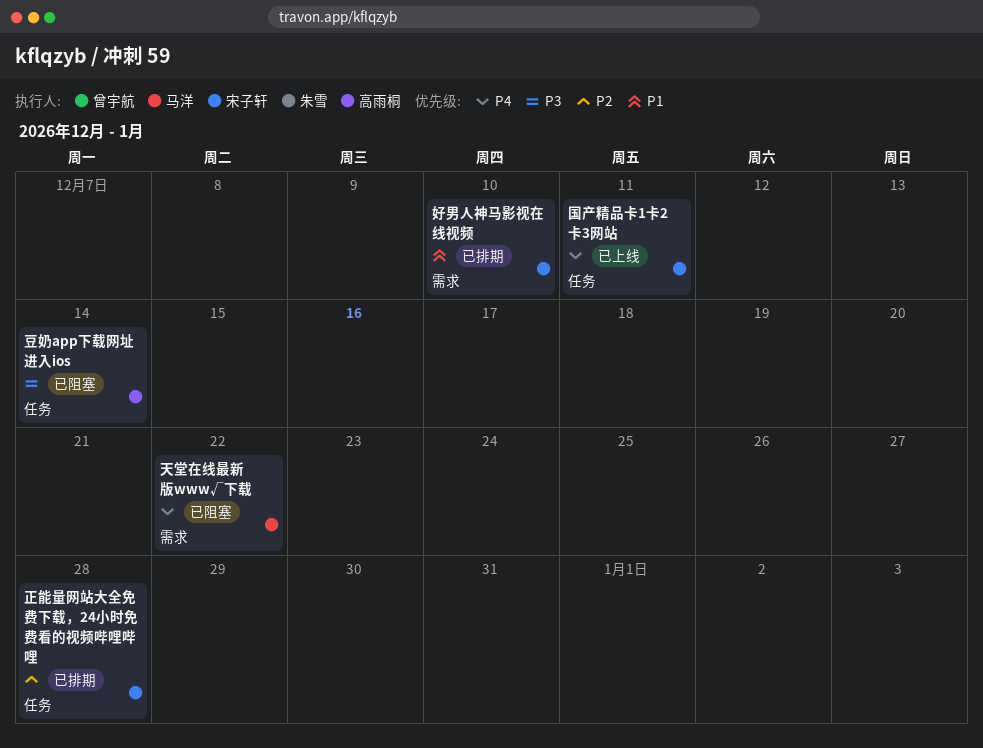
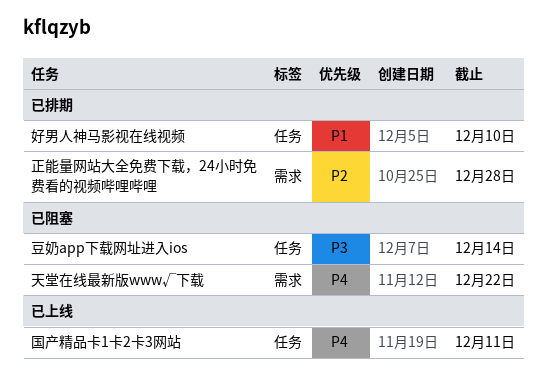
好男人神马影视在线视频, label: 需求 -> 任务
正能量网站大全免费下载，24小时免费看的视频哔哩哔哩, label: 任务 -> 需求

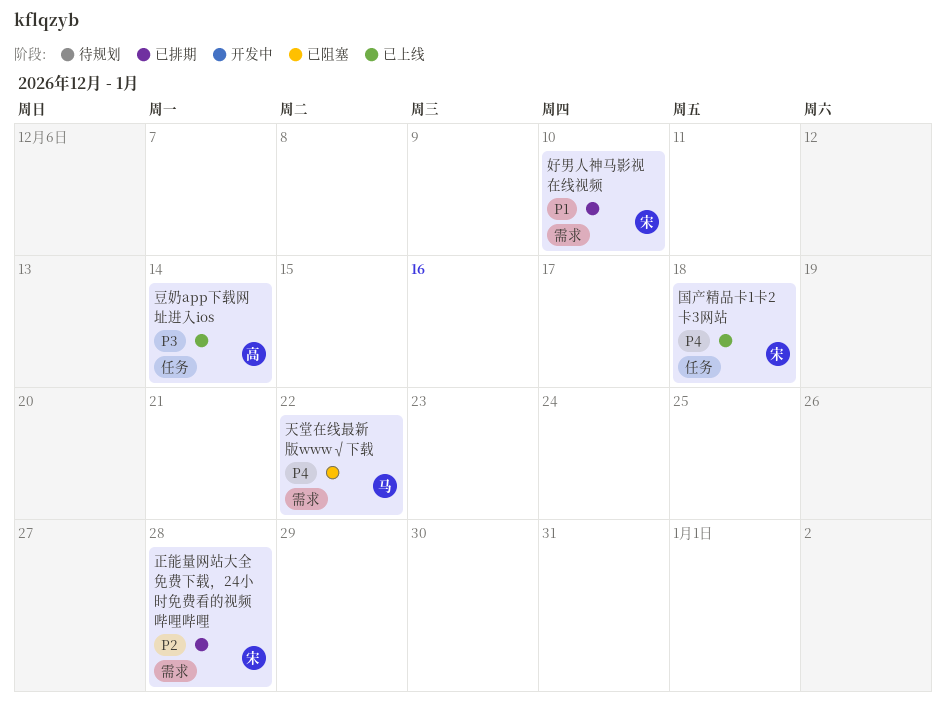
国产精品卡1卡2卡3网站, due: Dec 11 -> Dec 18
好男人神马影视在线视频, label: 任务 -> 需求
豆奶app下载网址进入ios, status: 已阻塞 -> 已上线

